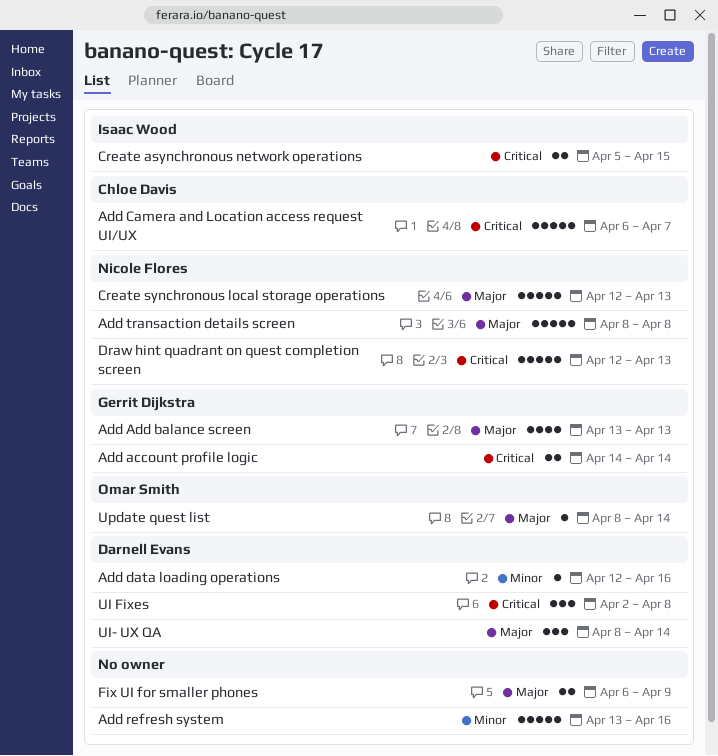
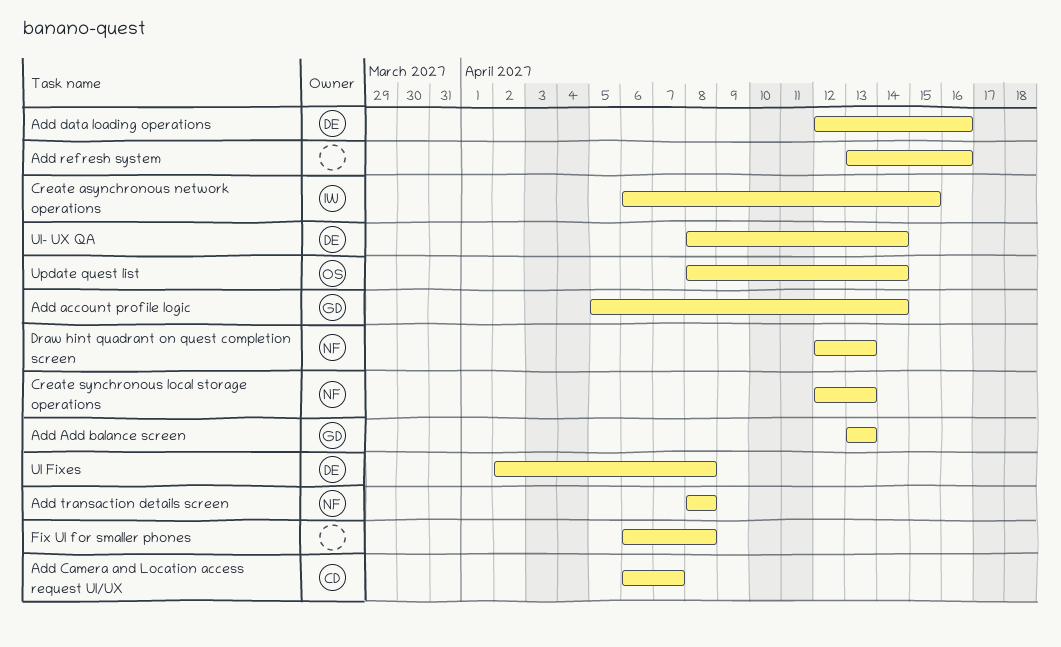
Add account profile logic, start: Apr 14 -> Apr 5
Create asynchronous network operations, start: Apr 5 -> Apr 6
Fix UI for smaller phones, due: Apr 9 -> Apr 8

